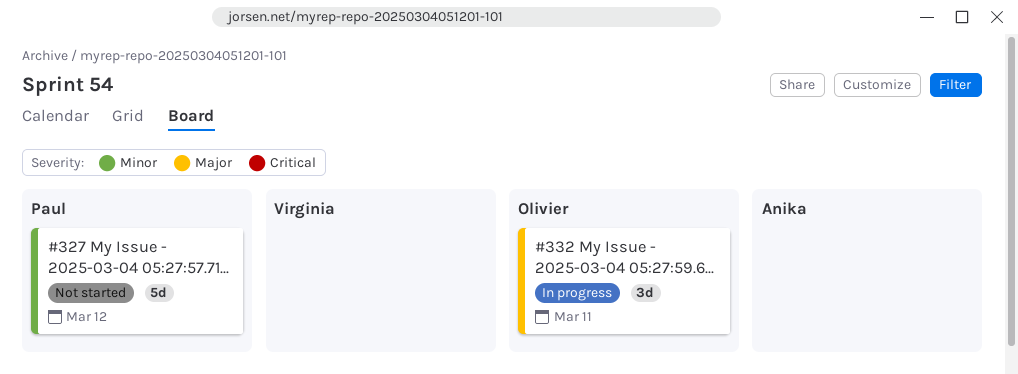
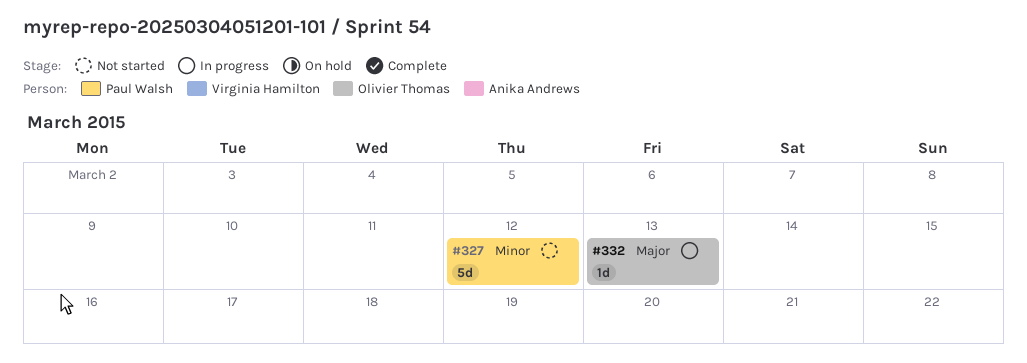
#332, estimate: 3d -> 1d
#332, due: Mar 11 -> Mar 13

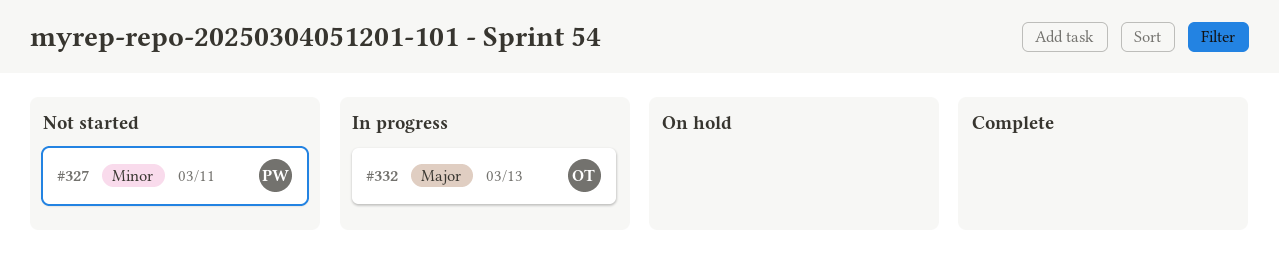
#327, due: Mar 12 -> Mar 11

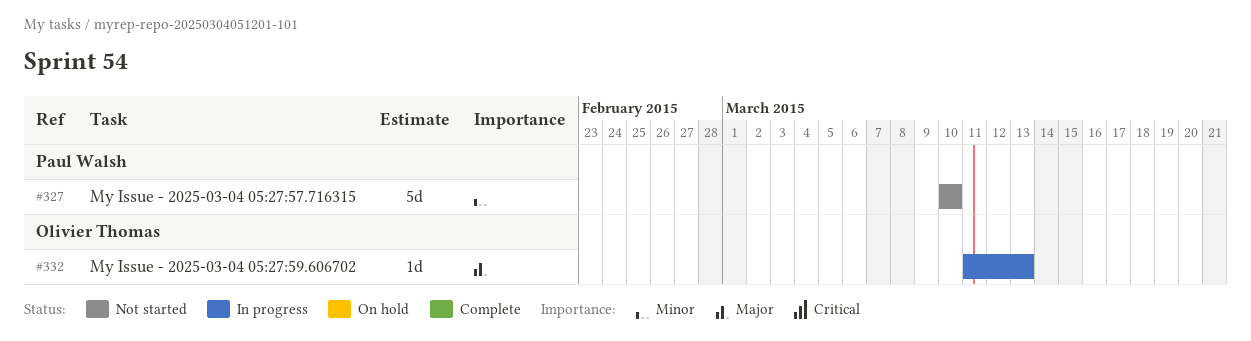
#327, due: Mar 11 -> Mar 10

